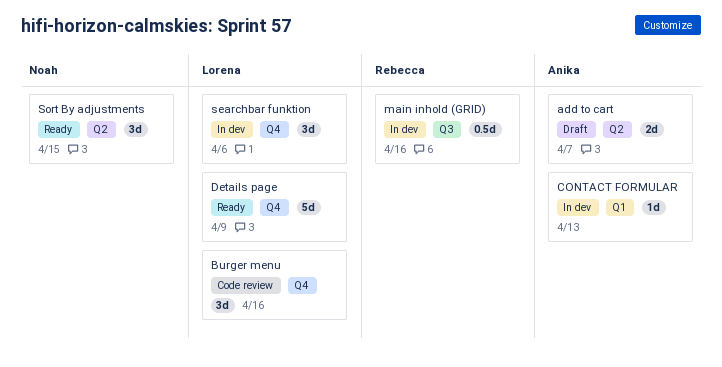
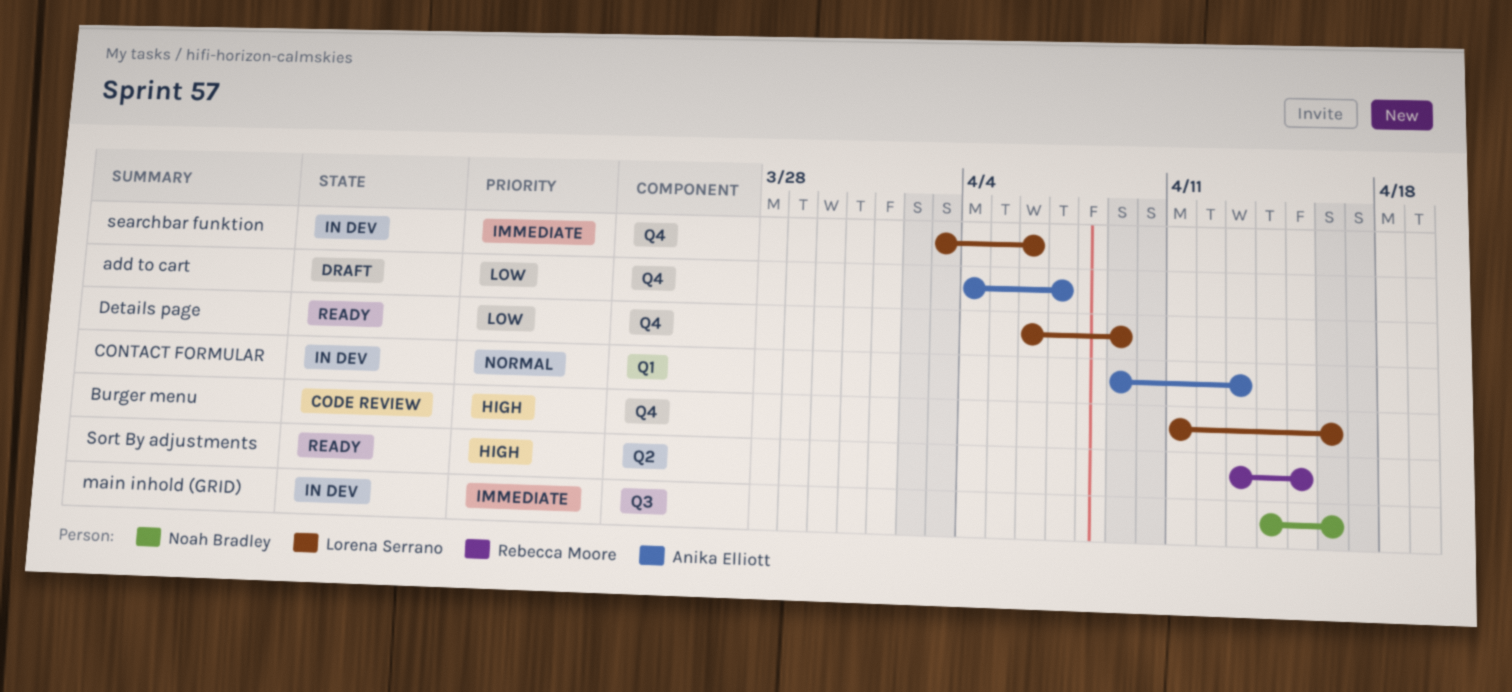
add to cart, label: Q2 -> Q4
main inhold (GRID), owner: Rebecca Moore -> Noah Bradley
Sort By adjustments, owner: Noah Bradley -> Rebecca Moore

